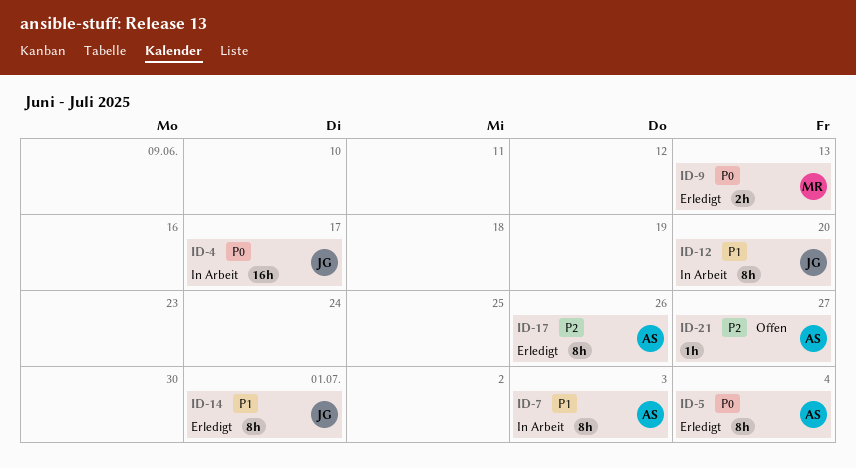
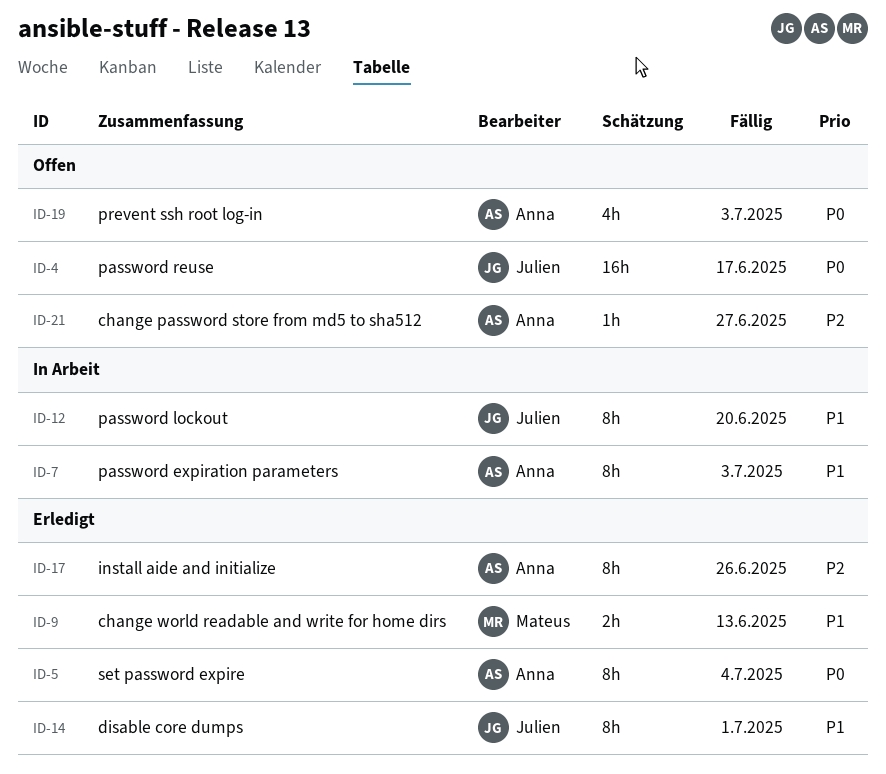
ID-4, status: In Arbeit -> Offen
ID-9, priority: P0 -> P1
ID-19: none -> present

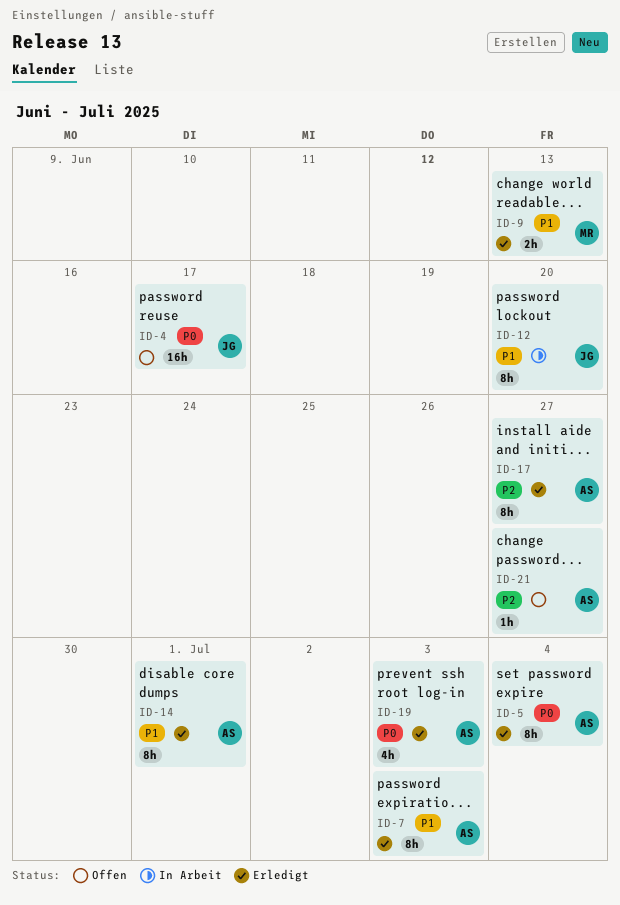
ID-7, status: In Arbeit -> Erledigt
ID-14, owner: Julien -> Anna
ID-17, due: Jun 26 -> Jun 27
ID-19, status: Offen -> Erledigt

